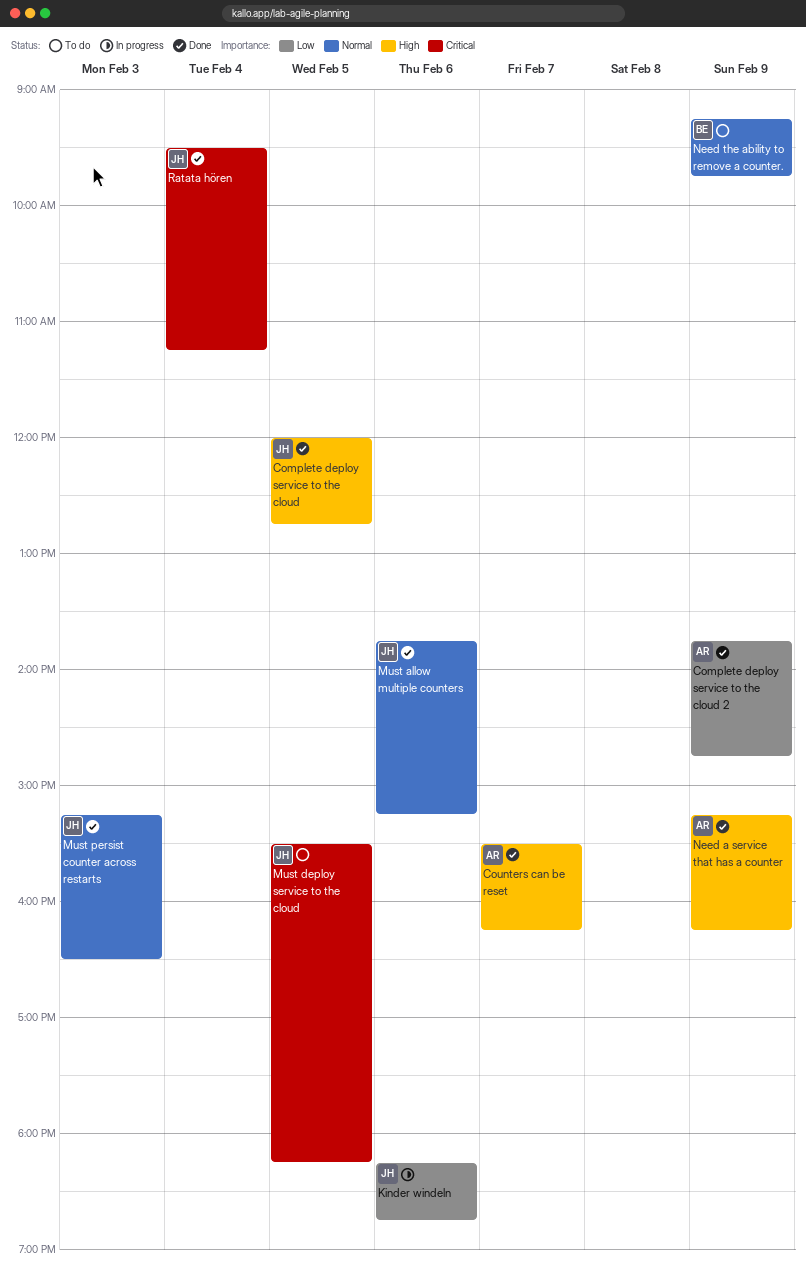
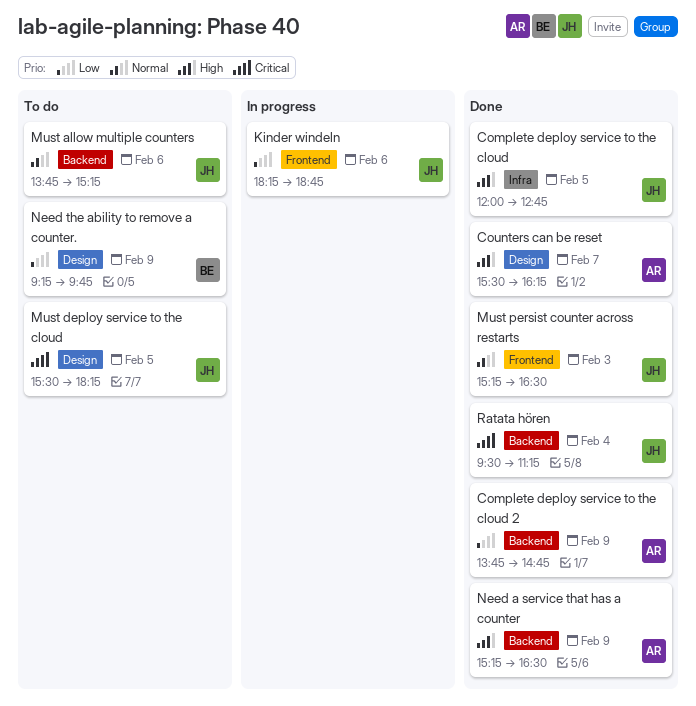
Must allow multiple counters, status: Done -> To do
Need a service that has a counter, ends: 16:15 -> 16:30
Need the ability to remove a counter., priority: Normal -> Low

